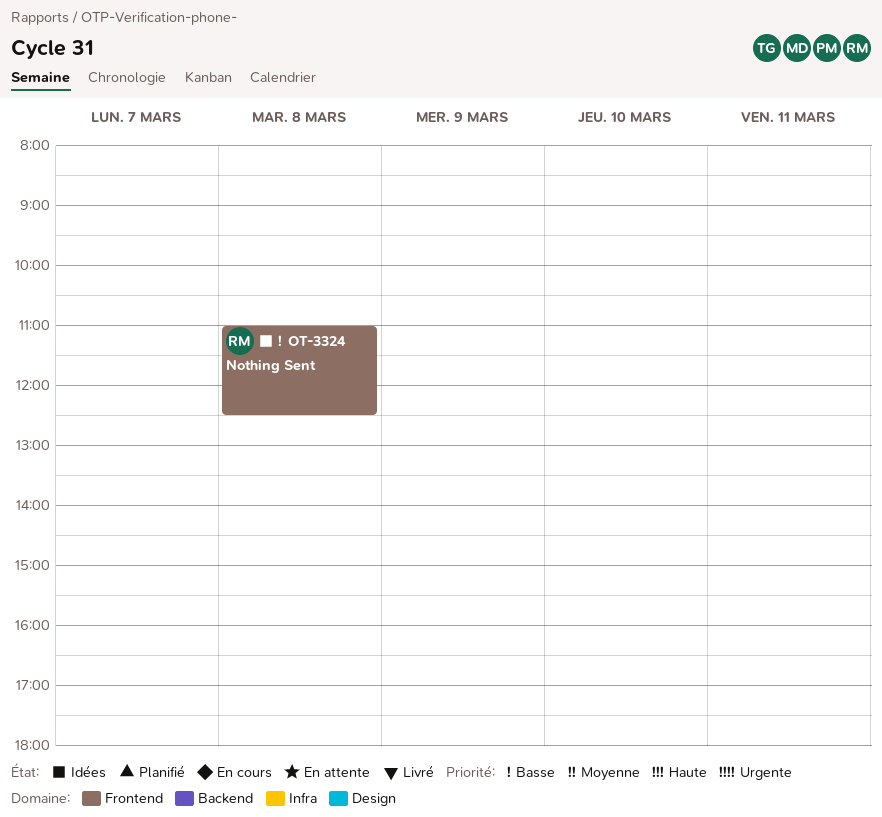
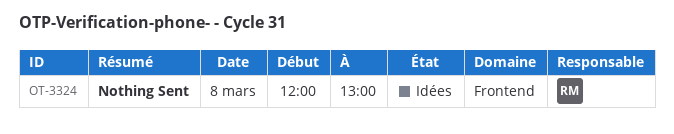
OT-3324, begins: 11:00 -> 12:00
OT-3324, ends: 12:30 -> 13:00

